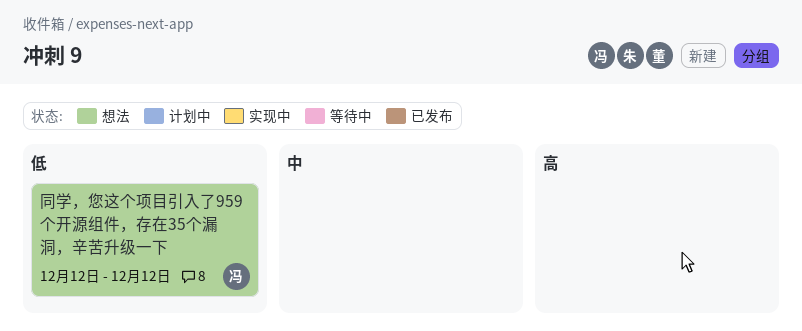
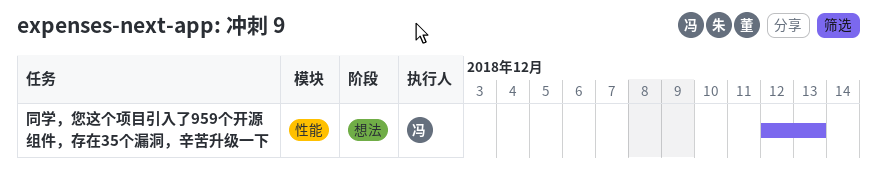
同学，您这个项目引入了959个开源组件，存在35个漏洞，辛苦升级一下, due: Dec 12 -> Dec 13

